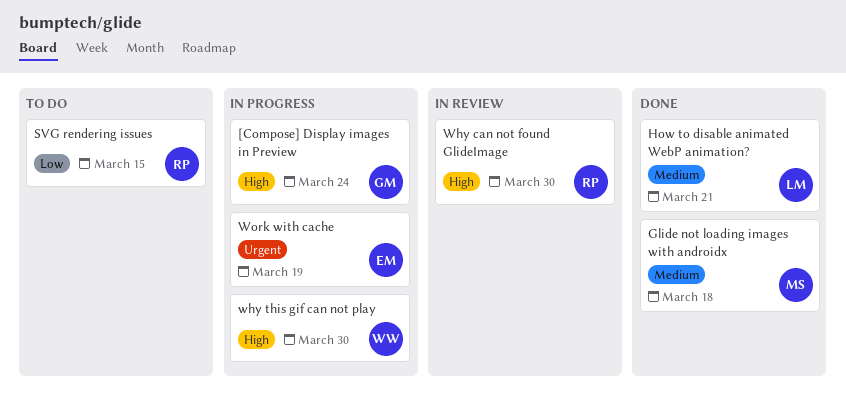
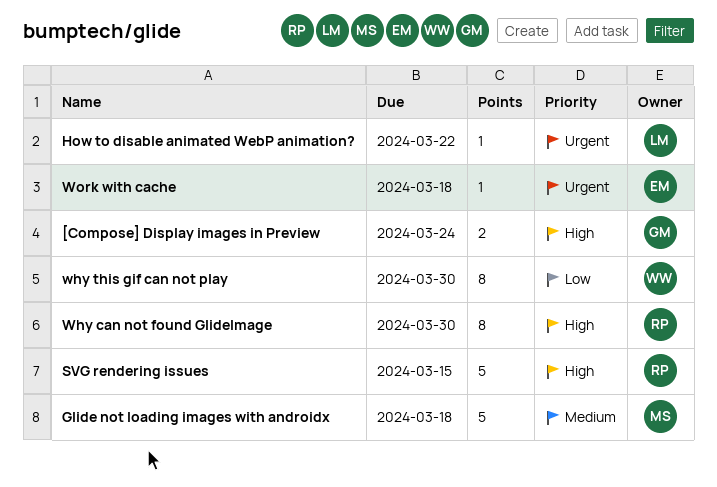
How to disable animated WebP animation?, priority: Medium -> Urgent
How to disable animated WebP animation?, due: Mar 21 -> Mar 22
SVG rendering issues, priority: Low -> High
why this gif can not play, priority: High -> Low
Work with cache, due: Mar 19 -> Mar 18

